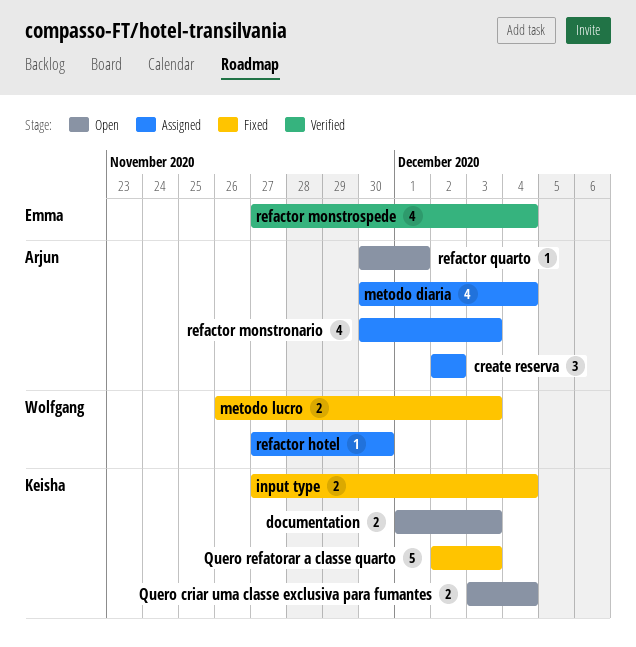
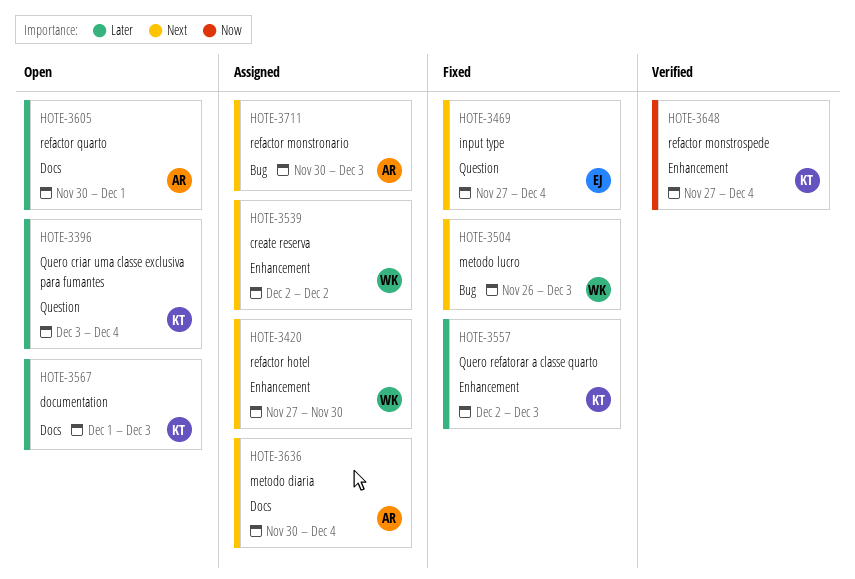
create reserva, owner: Arjun -> Wolfgang
input type, owner: Keisha -> Emma
refactor monstrospede, owner: Emma -> Keisha

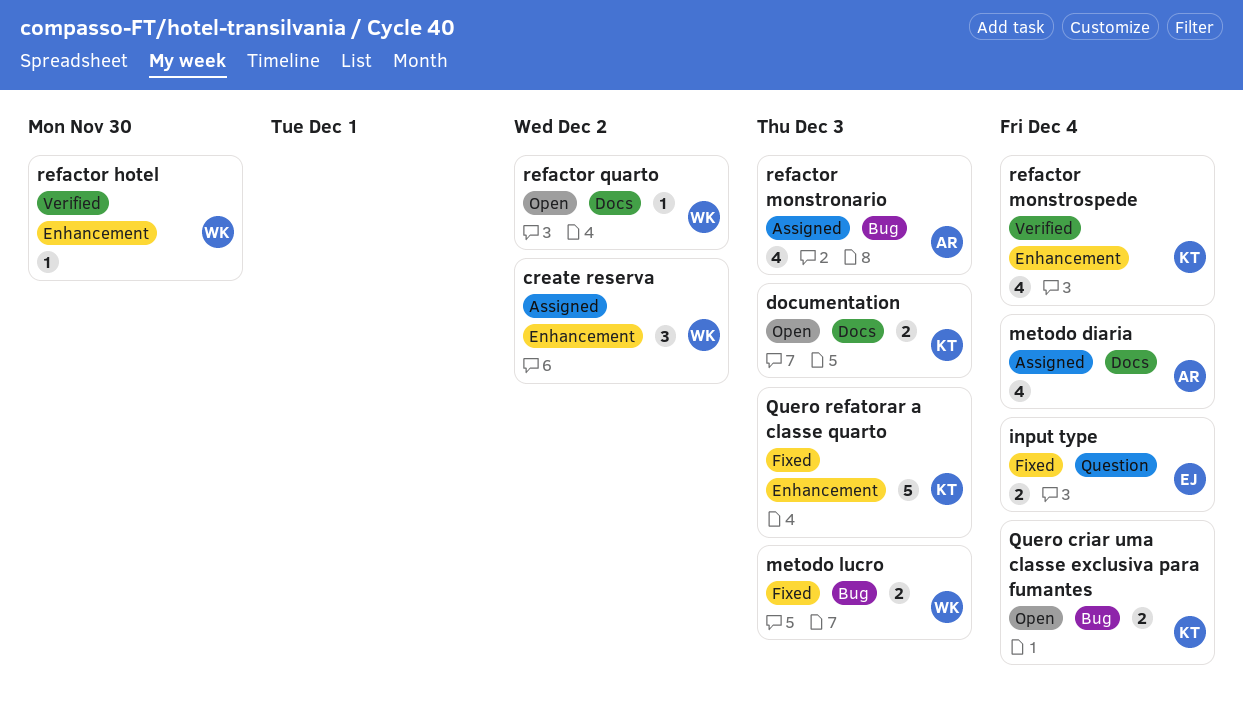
Quero criar uma classe exclusiva para fumantes, label: Question -> Bug
refactor hotel, status: Assigned -> Verified
refactor quarto, owner: AR -> WK
refactor quarto, due: Dec 1 -> Dec 2

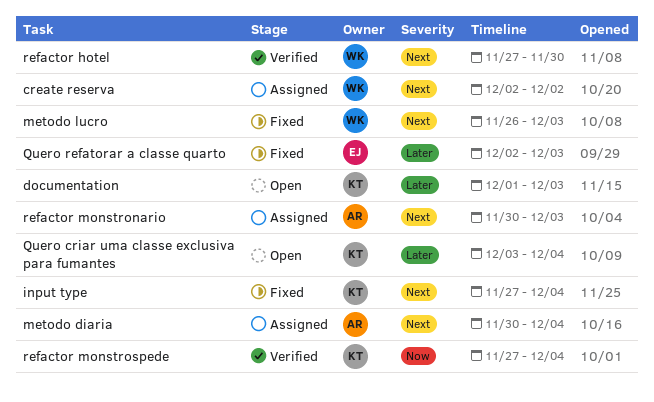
input type, owner: EJ -> KT
Quero refatorar a classe quarto, owner: KT -> EJ
refactor quarto: present -> none

